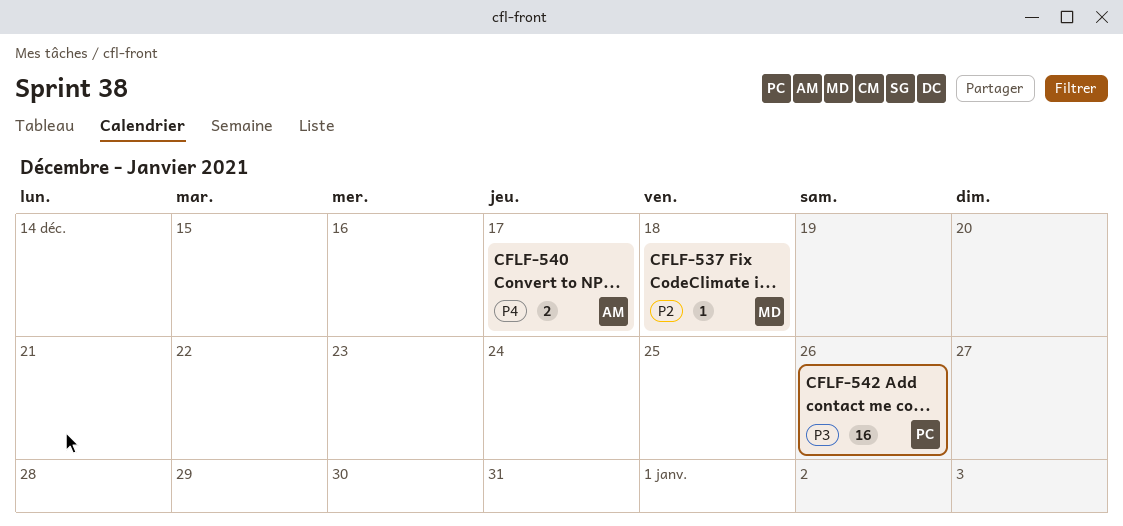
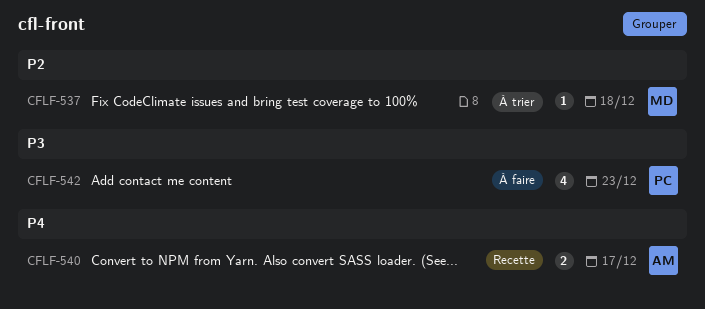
CFLF-542, estimate: 16 -> 4
CFLF-542, due: Dec 26 -> Dec 23

